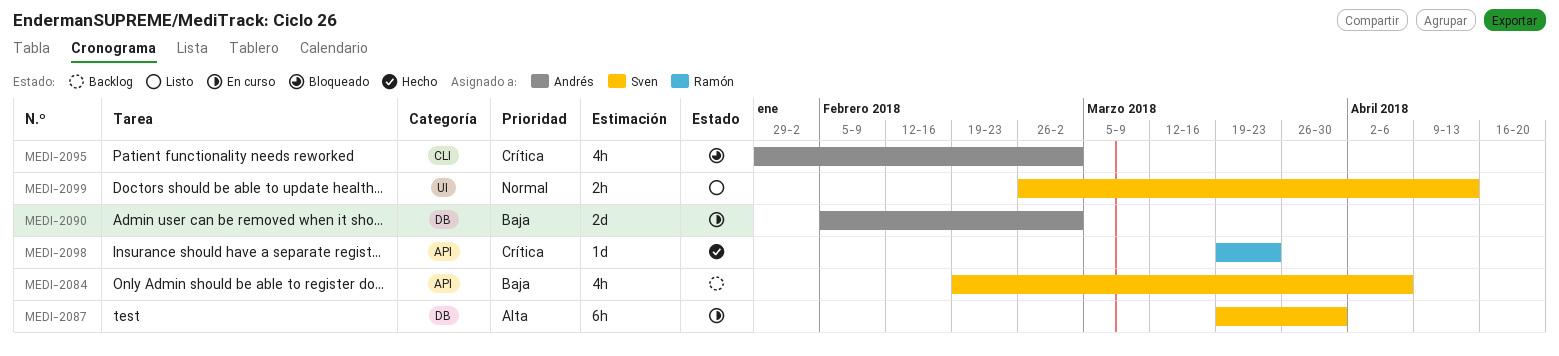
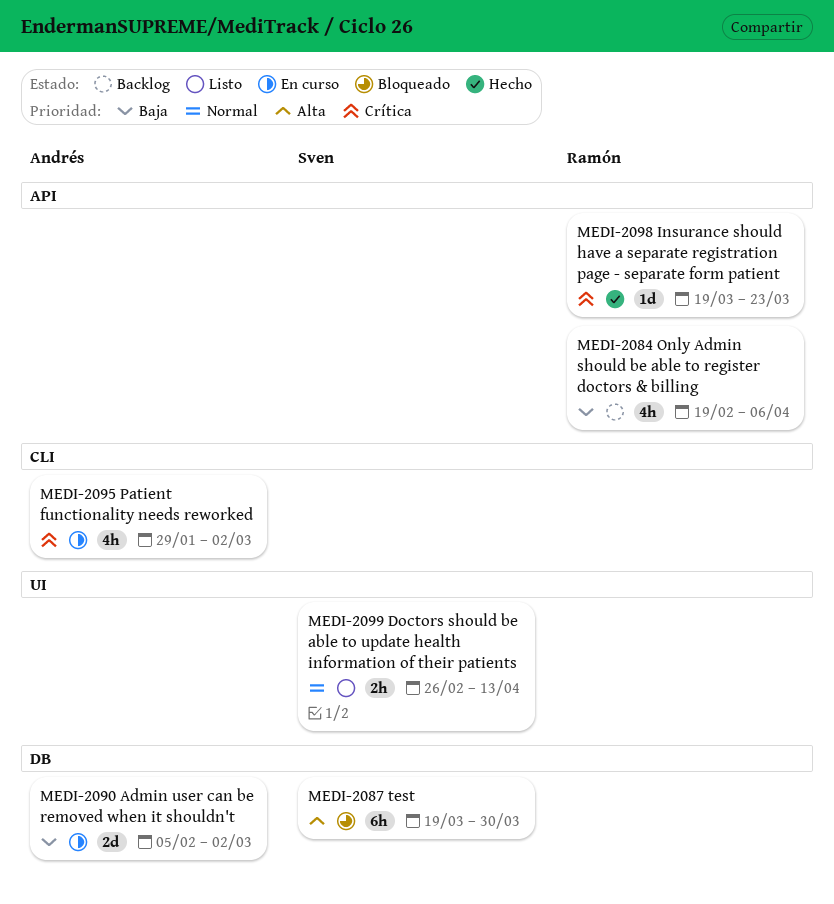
MEDI-2084, owner: Sven -> Ramón
MEDI-2087, status: En curso -> Bloqueado
MEDI-2095, status: Bloqueado -> En curso

